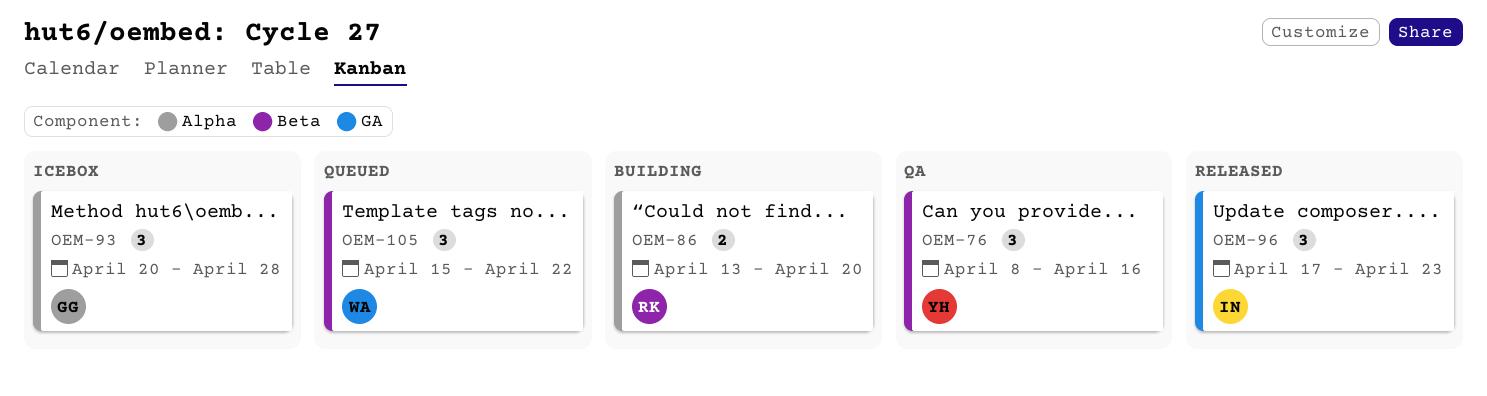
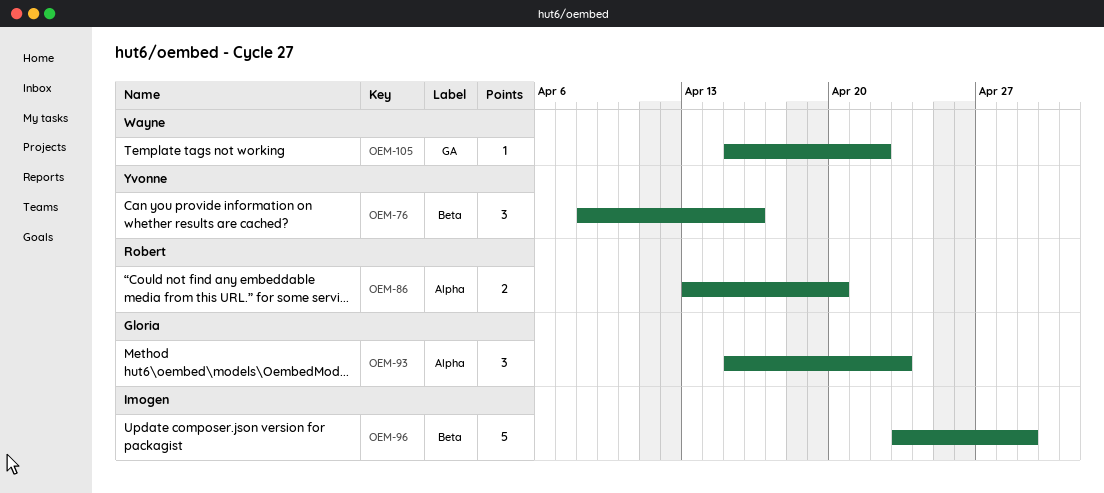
OEM-93, start: Apr 20 -> Apr 15
OEM-93, due: Apr 28 -> Apr 23
OEM-96, label: GA -> Beta
OEM-96, estimate: 3 -> 5
OEM-96, start: Apr 17 -> Apr 23
OEM-96, due: Apr 23 -> Apr 29
OEM-105, label: Beta -> GA
OEM-105, estimate: 3 -> 1

